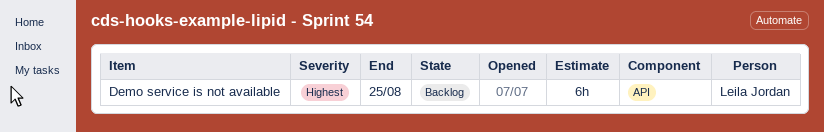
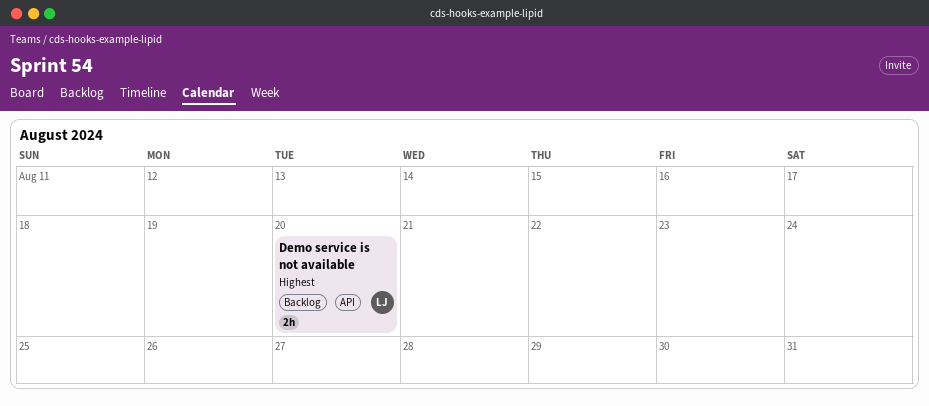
Demo service is not available, estimate: 6h -> 2h
Demo service is not available, due: Aug 25 -> Aug 20

